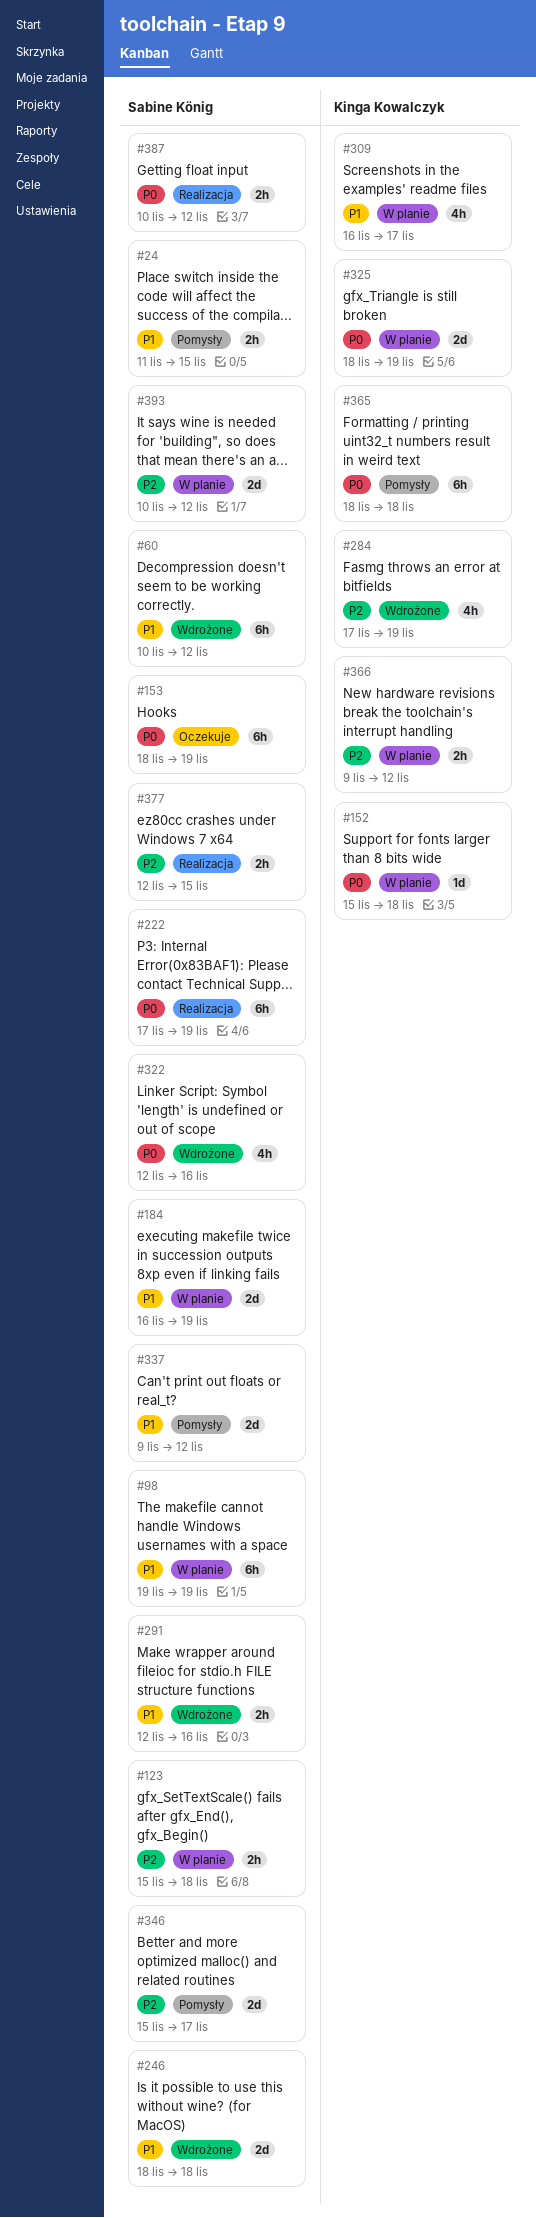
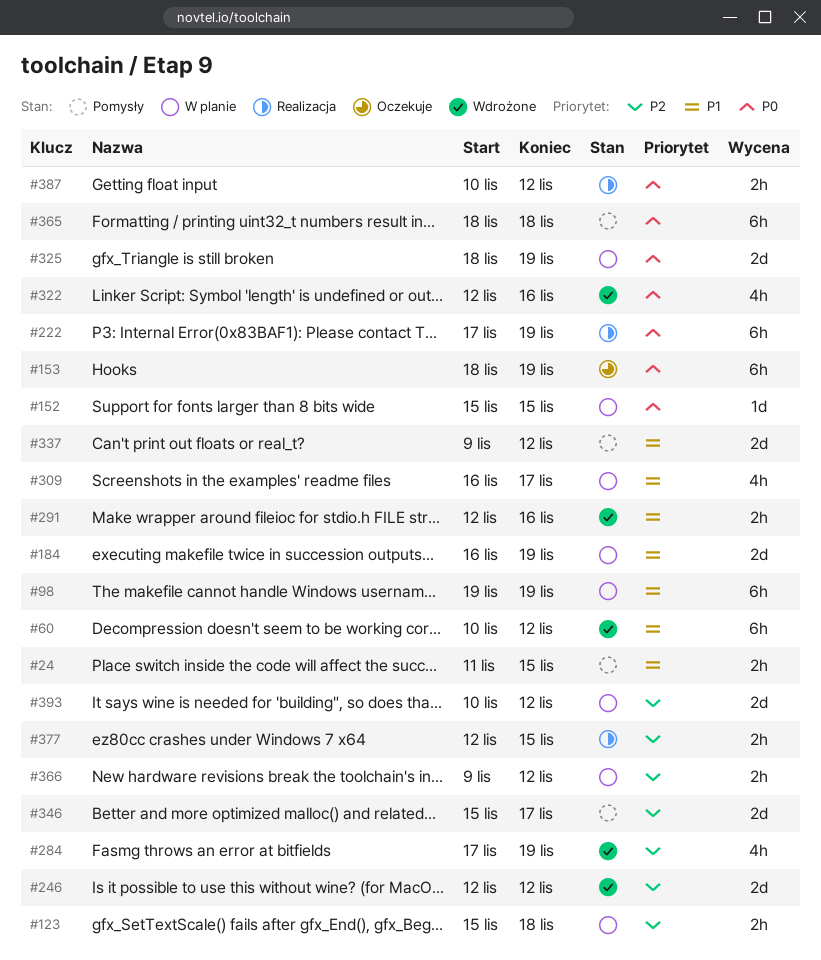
#152, due: Nov 18 -> Nov 15
#246, priority: P1 -> P2
#246, start: Nov 18 -> Nov 12
#246, due: Nov 18 -> Nov 12

